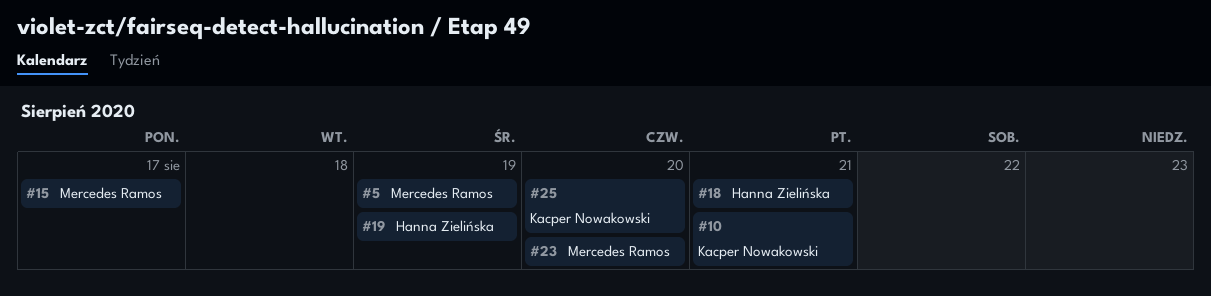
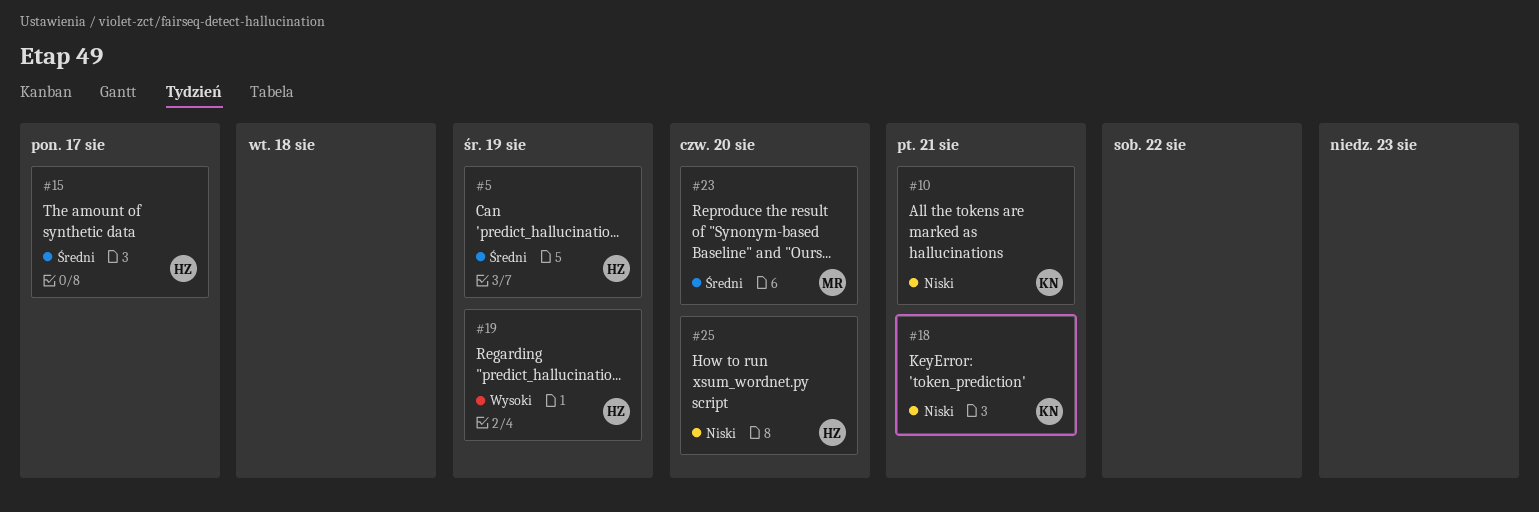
#5, owner: Mercedes Ramos -> Hanna Zielińska
#15, owner: Mercedes Ramos -> Hanna Zielińska
#18, owner: Hanna Zielińska -> Kacper Nowakowski
#25, owner: Kacper Nowakowski -> Hanna Zielińska

